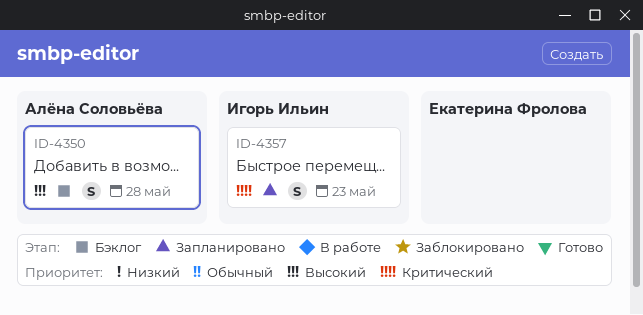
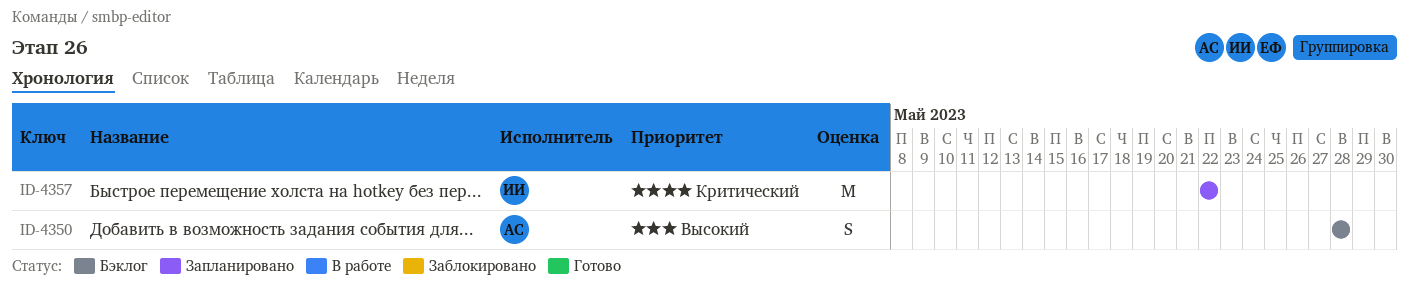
ID-4357, estimate: S -> M
ID-4357, due: May 23 -> May 22

